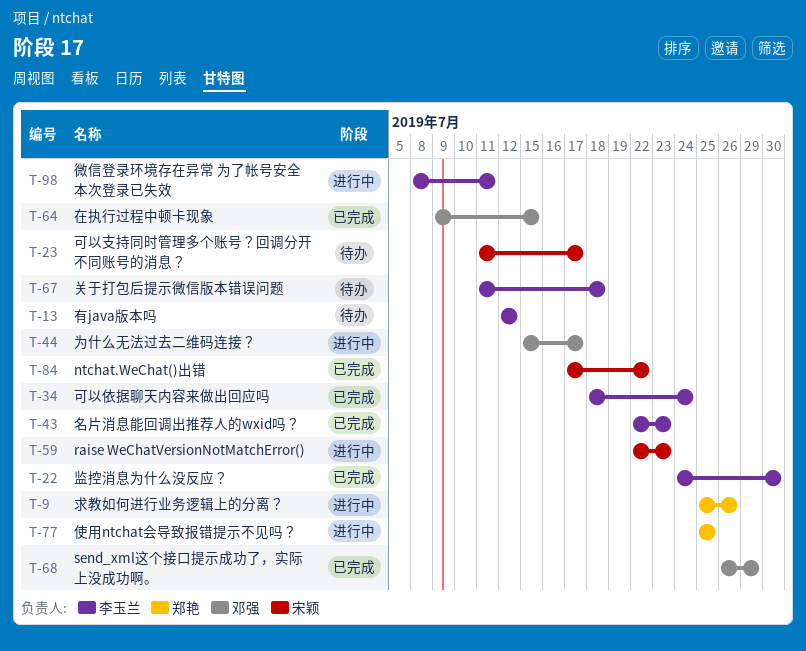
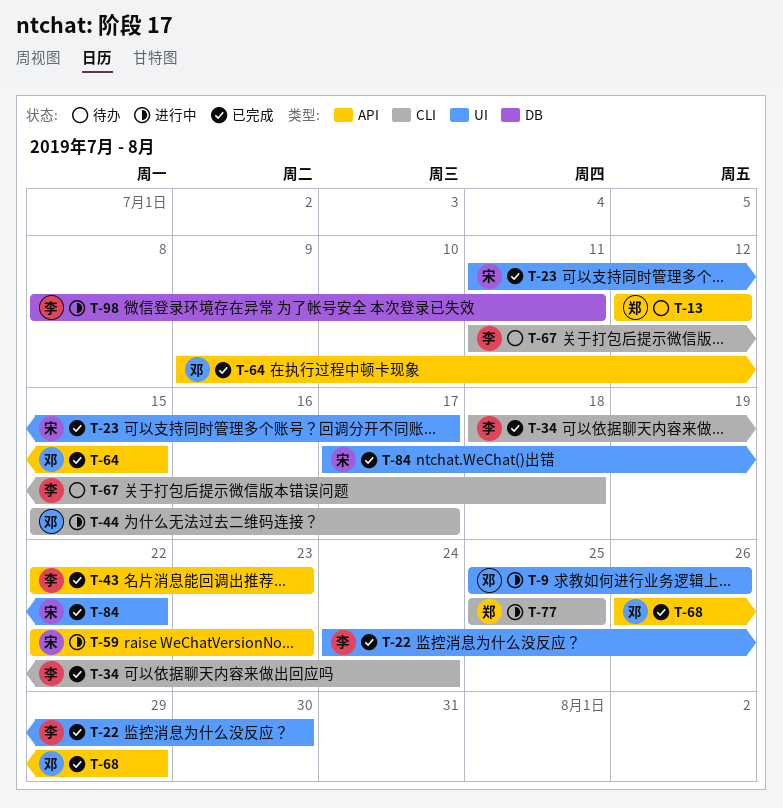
T-9, owner: 郑艳 -> 邓强
T-13, owner: 李玉兰 -> 郑艳
T-23, status: 待办 -> 已完成

